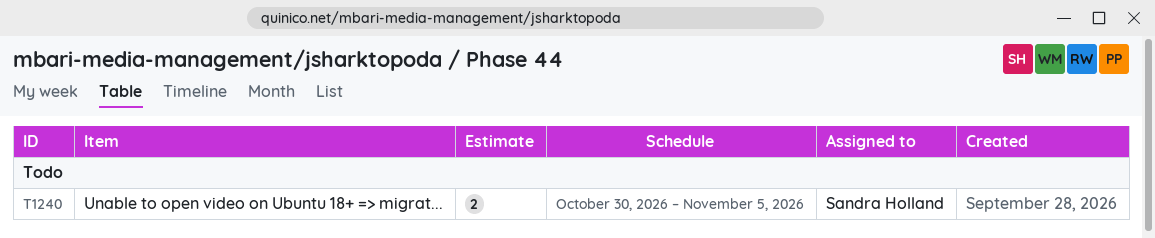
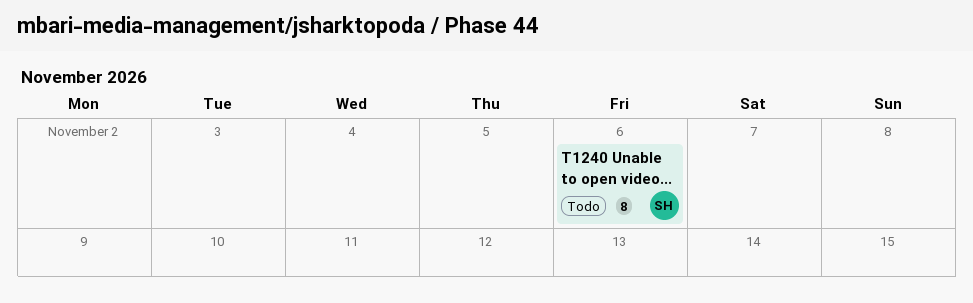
T1240, estimate: 2 -> 8
T1240, due: Nov 5 -> Nov 6

